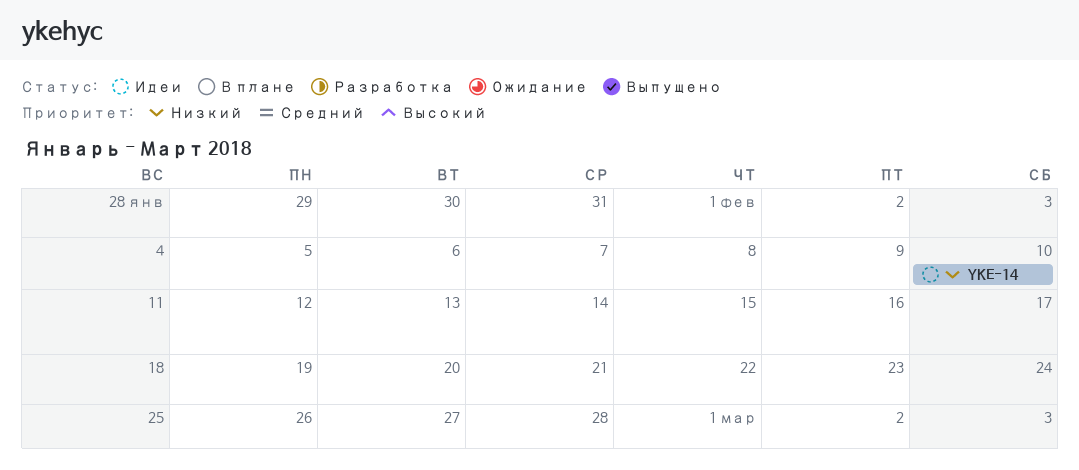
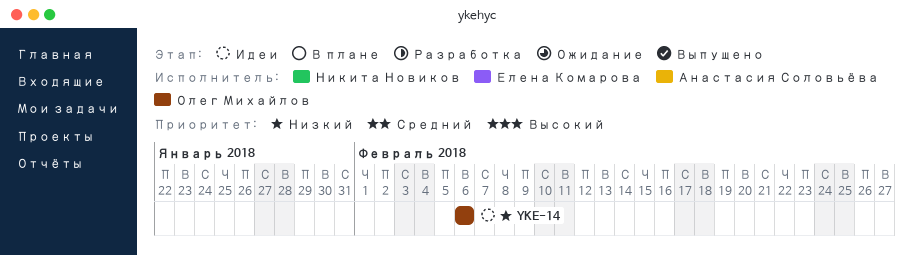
YKE-14, start: Feb 10 -> Feb 6
YKE-14, due: Feb 10 -> Feb 6

